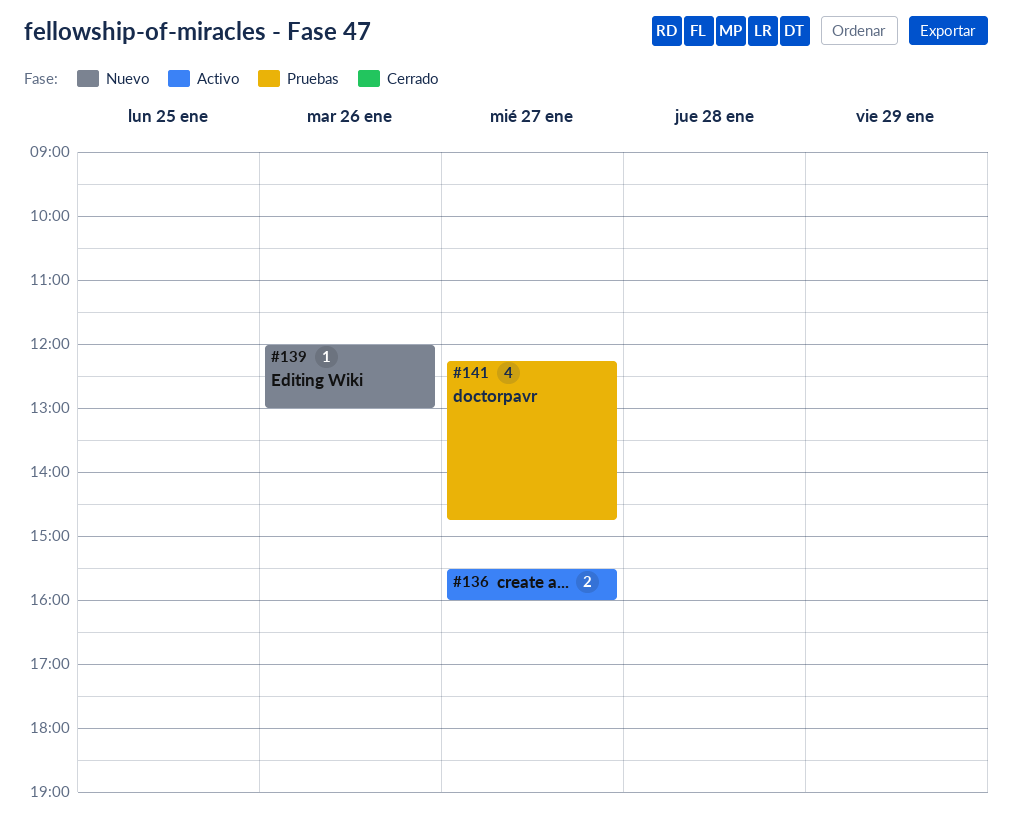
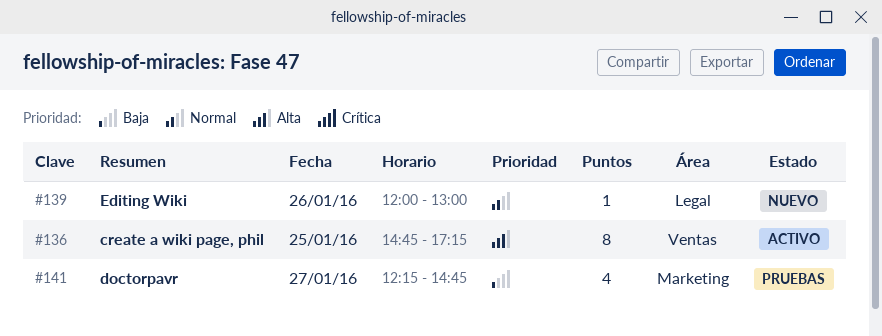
#136, estimate: 2 -> 8
#136, day: Jan 27 -> Jan 25
#136, begins: 15:30 -> 14:45
#136, ends: 16:00 -> 17:15

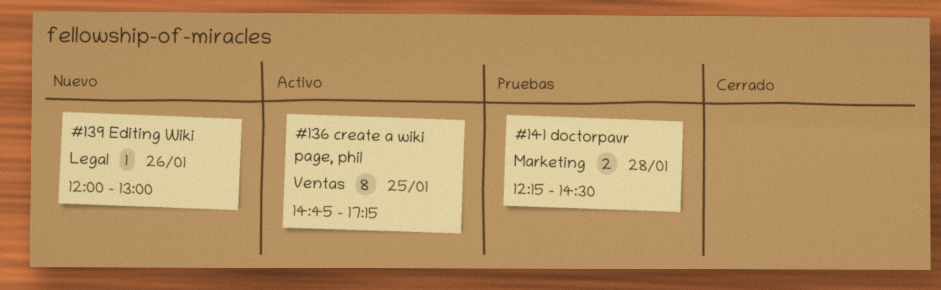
#141, estimate: 4 -> 2
#141, day: Jan 27 -> Jan 28
#141, ends: 14:45 -> 14:30

